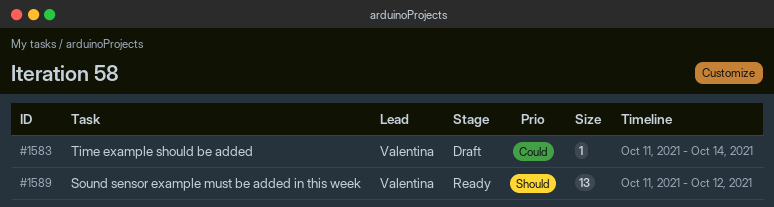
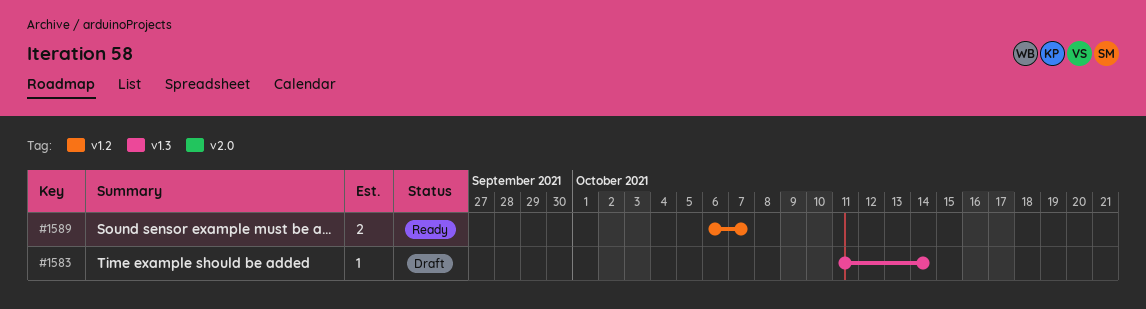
#1589, estimate: 13 -> 2
#1589, start: Oct 11 -> Oct 6
#1589, due: Oct 12 -> Oct 7

